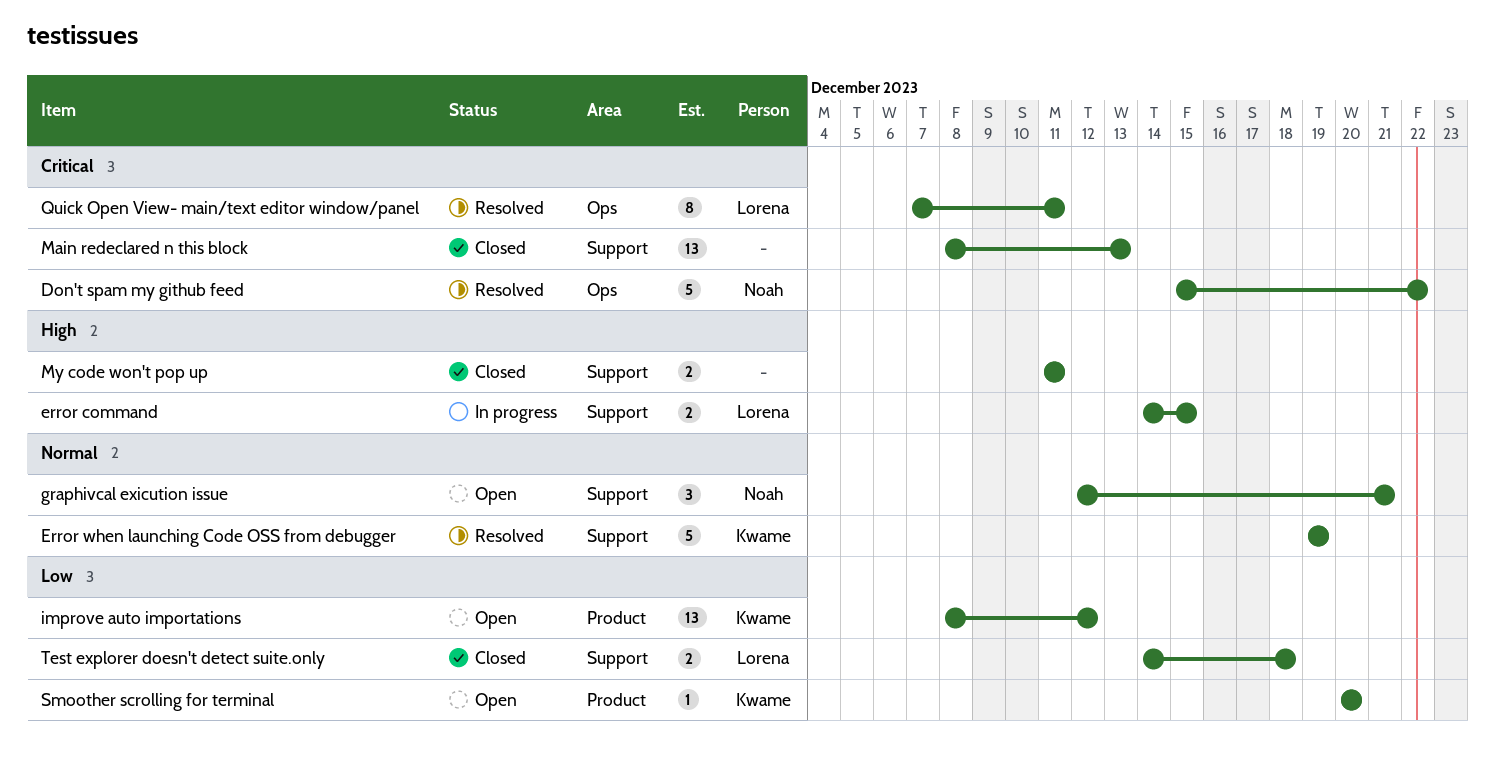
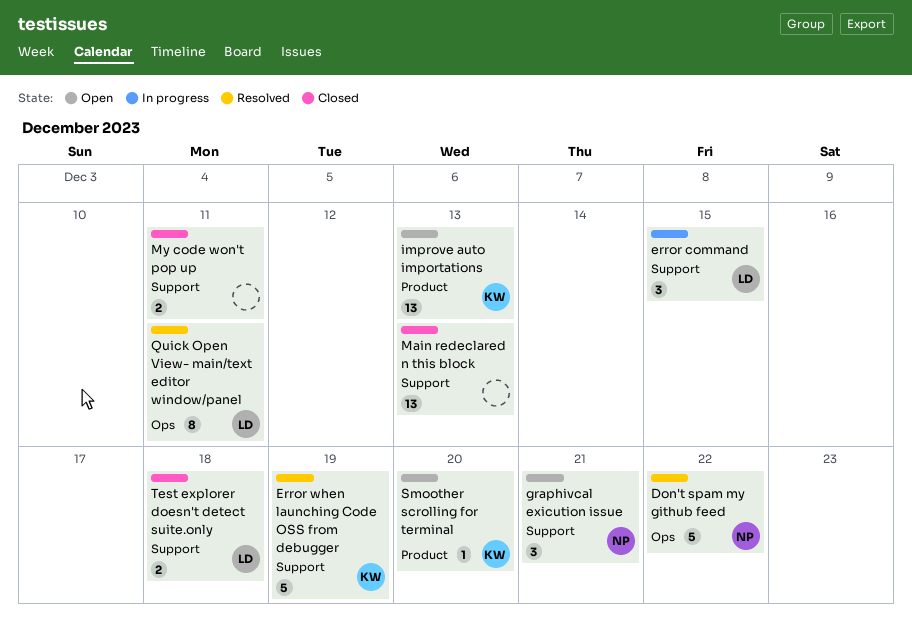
error command, estimate: 2 -> 3
improve auto importations, due: Dec 12 -> Dec 13

